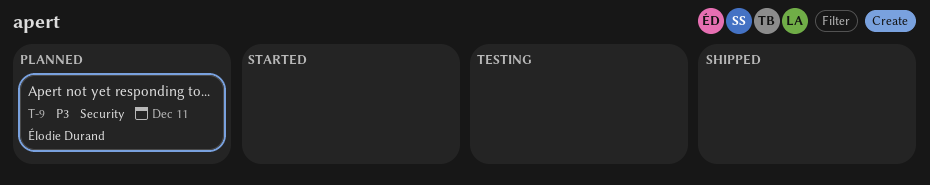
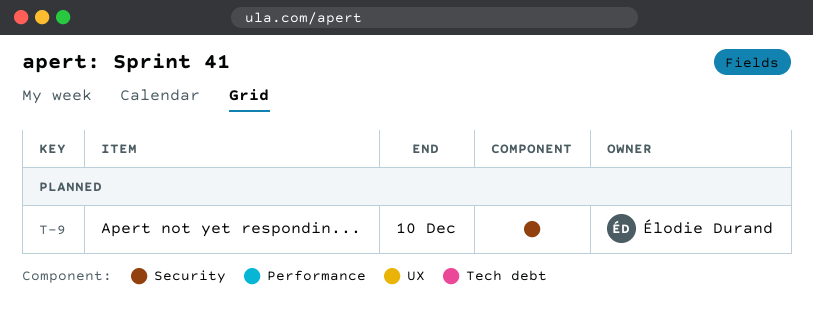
T-9, due: Dec 11 -> Dec 10

